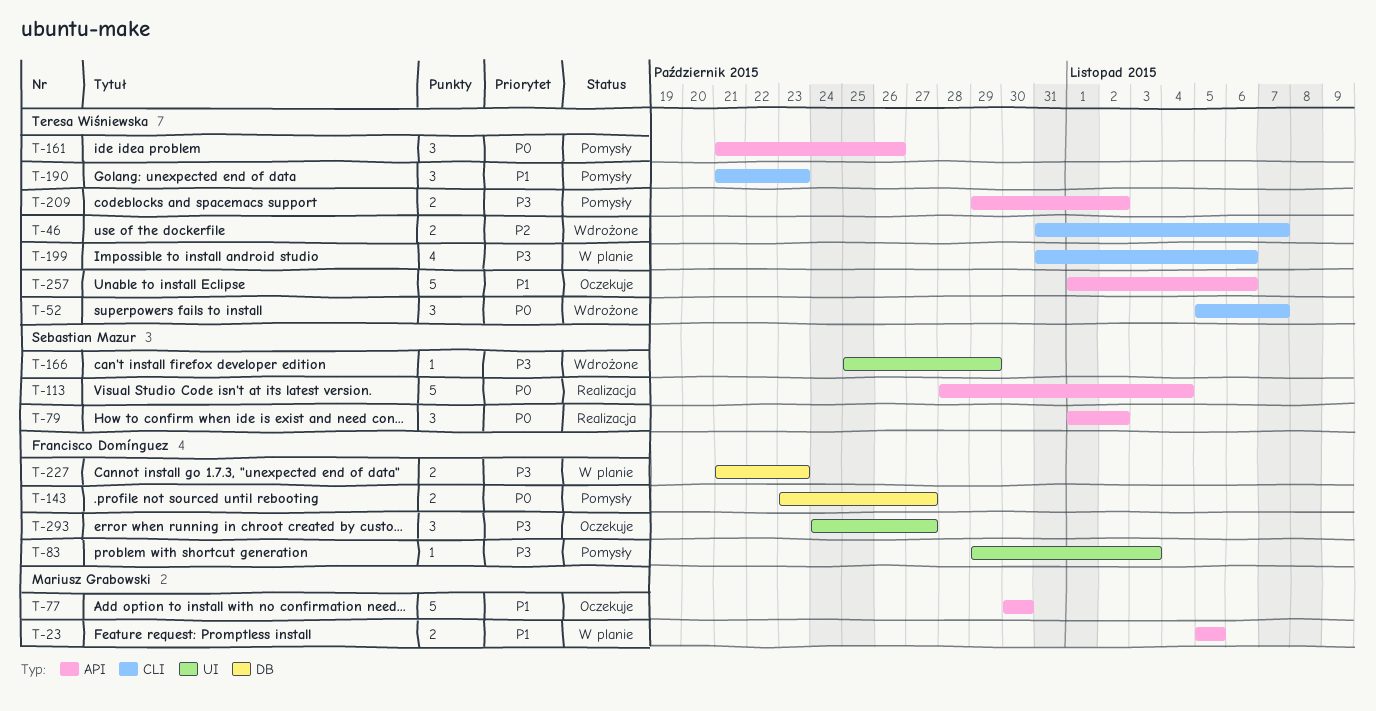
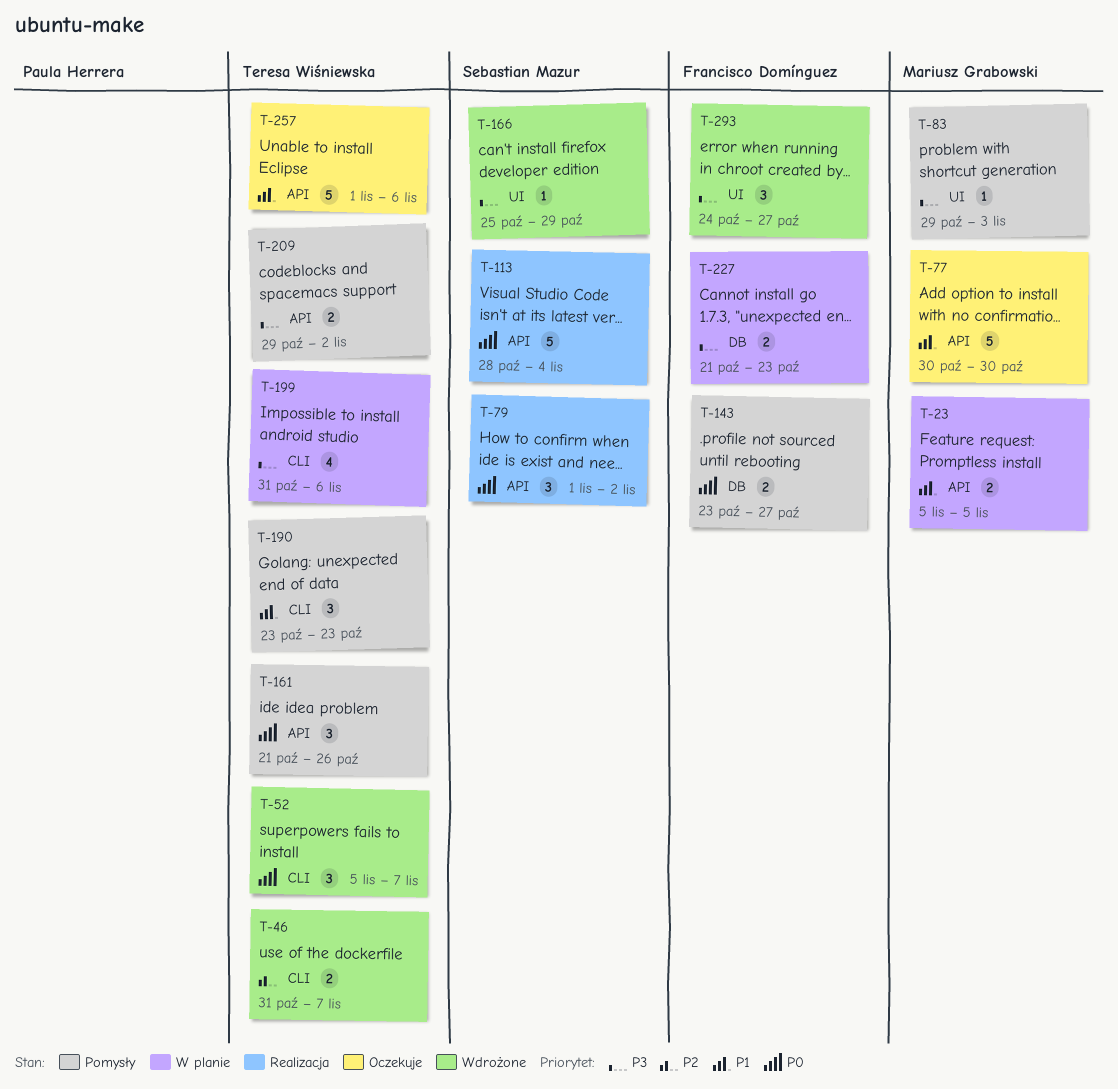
T-83, owner: Francisco Domínguez -> Mariusz Grabowski
T-190, start: Oct 21 -> Oct 23
T-293, status: Oczekuje -> Wdrożone

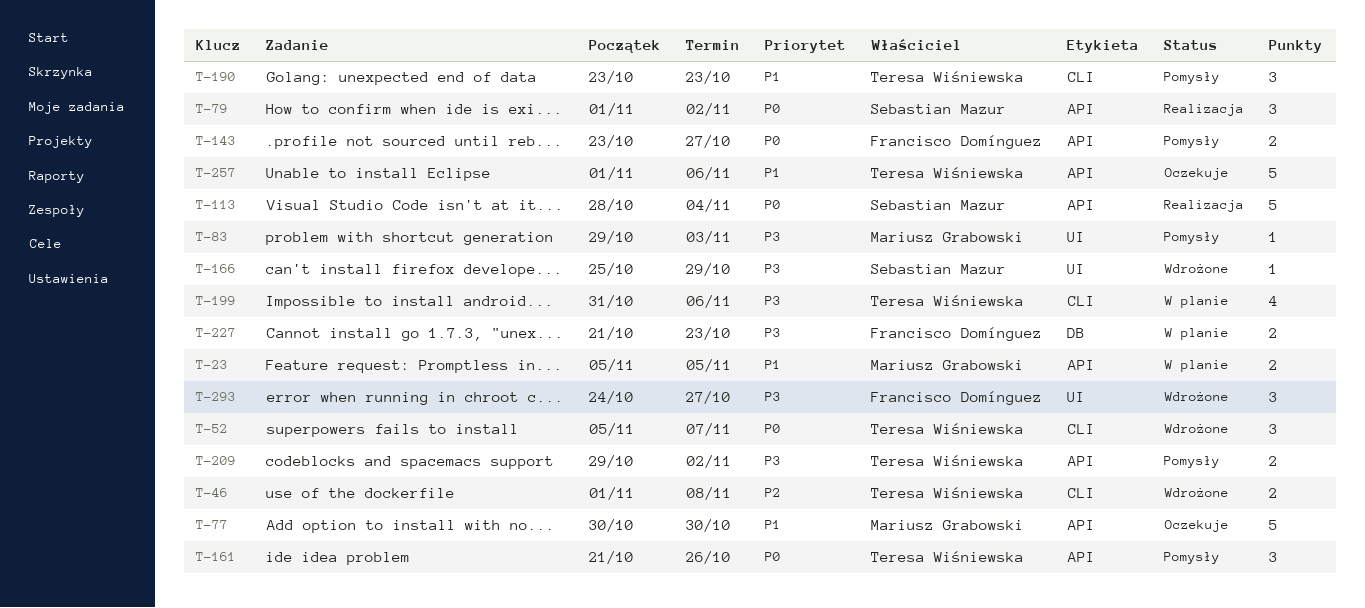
T-46, start: Oct 31 -> Nov 1
T-46, due: Nov 7 -> Nov 8
T-143, label: DB -> API

